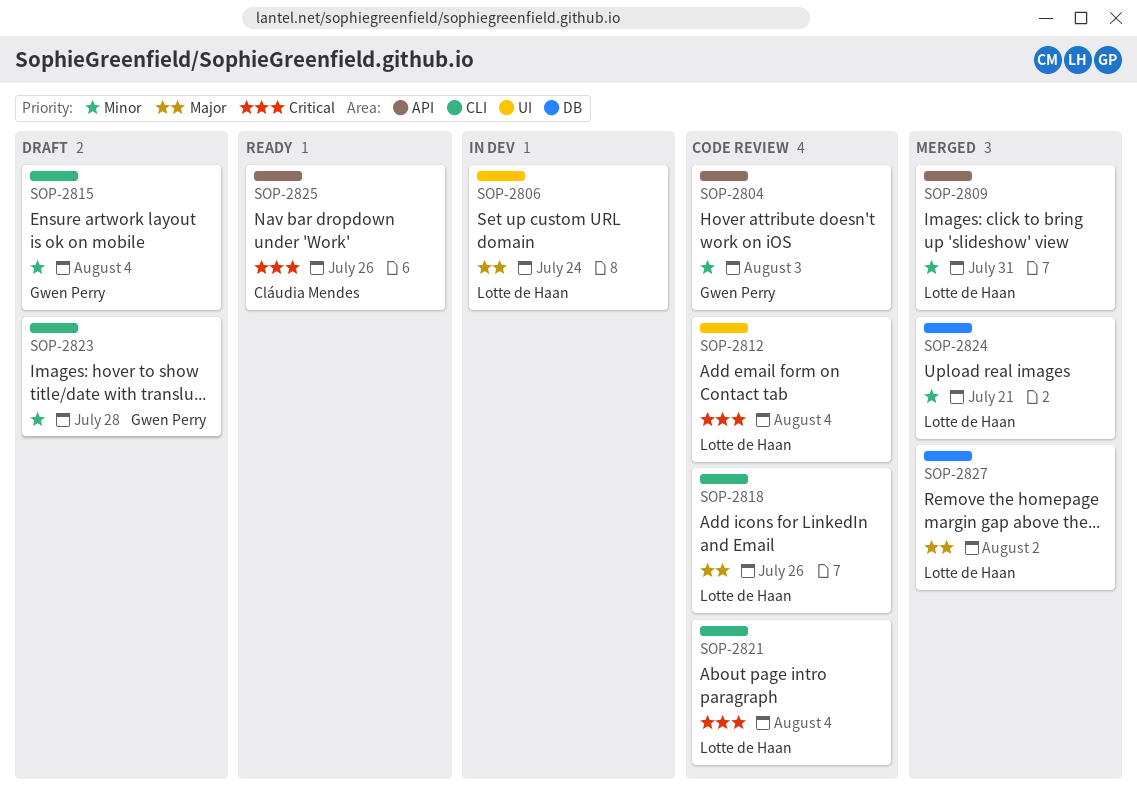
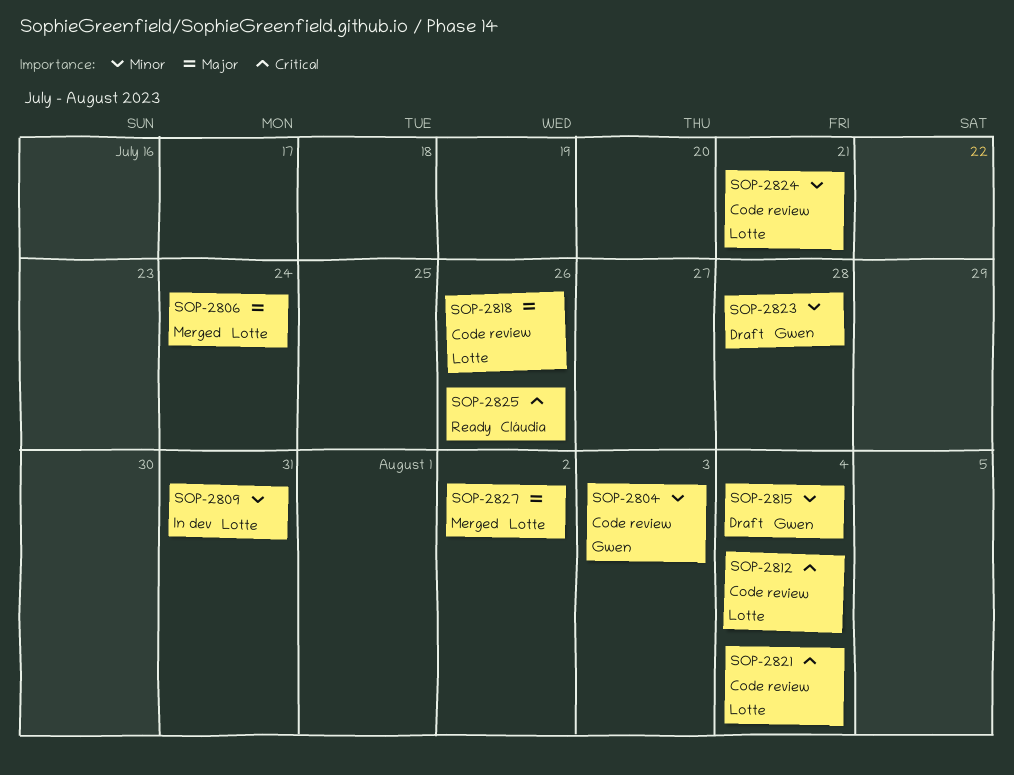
SOP-2806, status: In dev -> Merged
SOP-2809, status: Merged -> In dev
SOP-2824, status: Merged -> Code review

